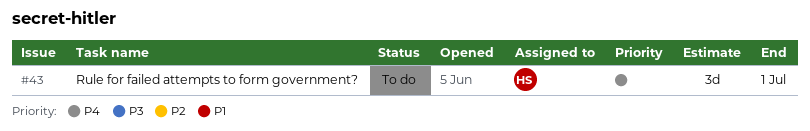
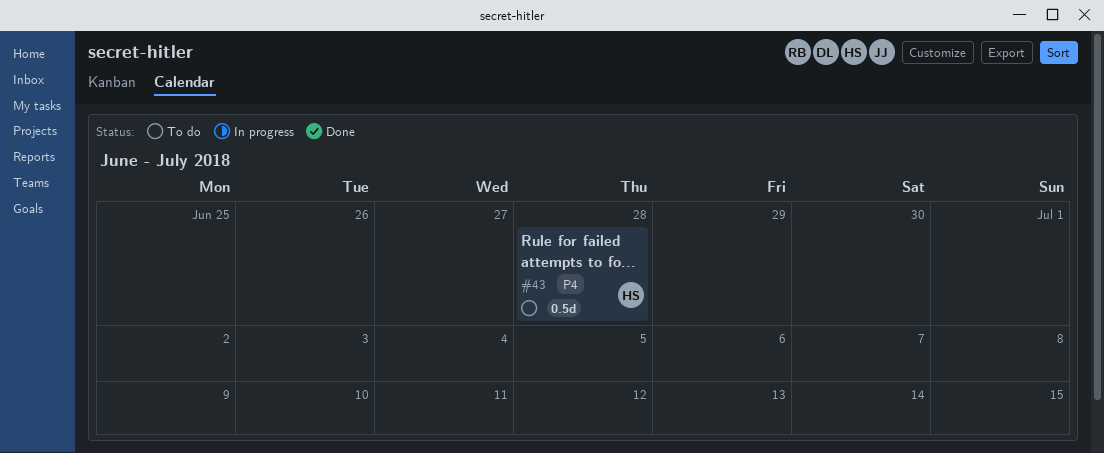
#43, estimate: 3d -> 0.5d
#43, due: Jul 1 -> Jun 28

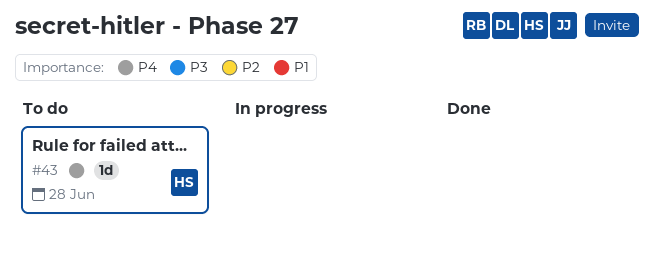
#43, estimate: 0.5d -> 1d

